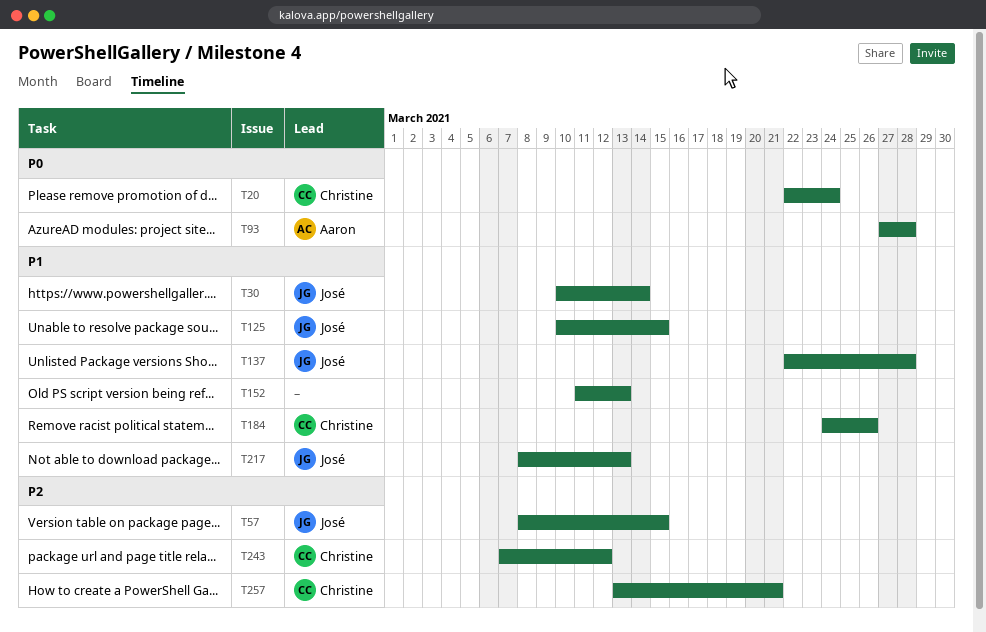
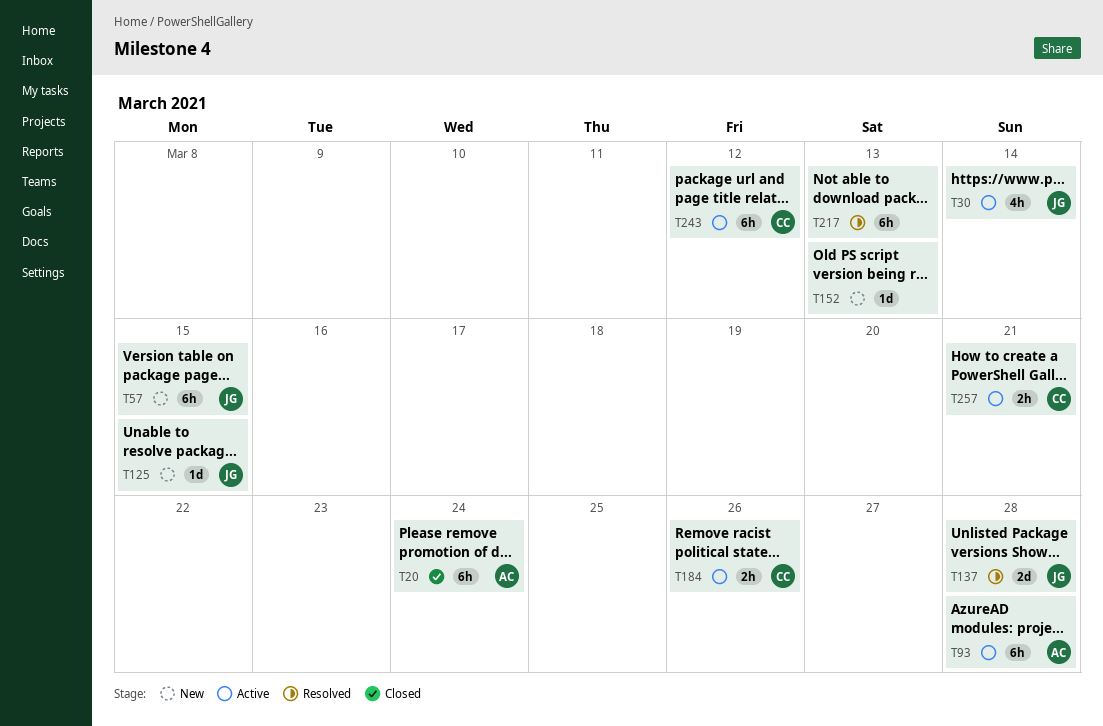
T20, owner: Christine -> Aaron
T217, owner: José -> none

